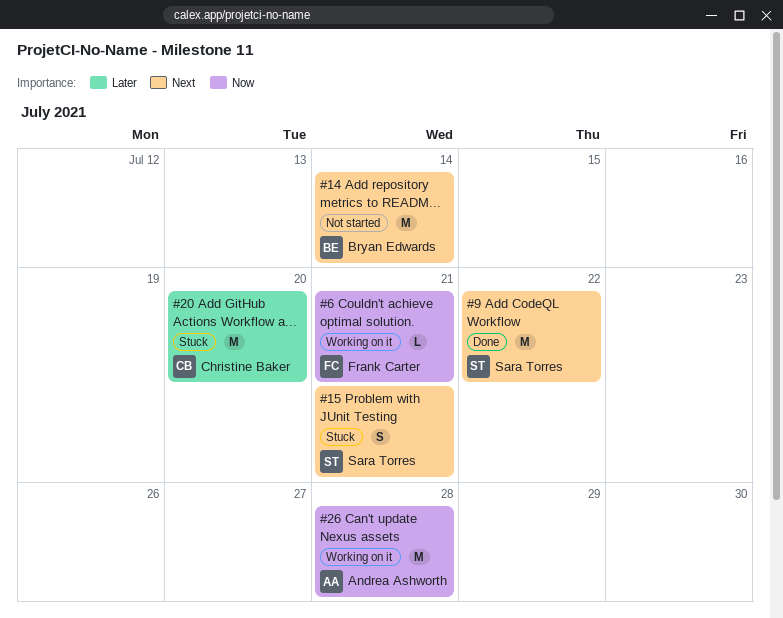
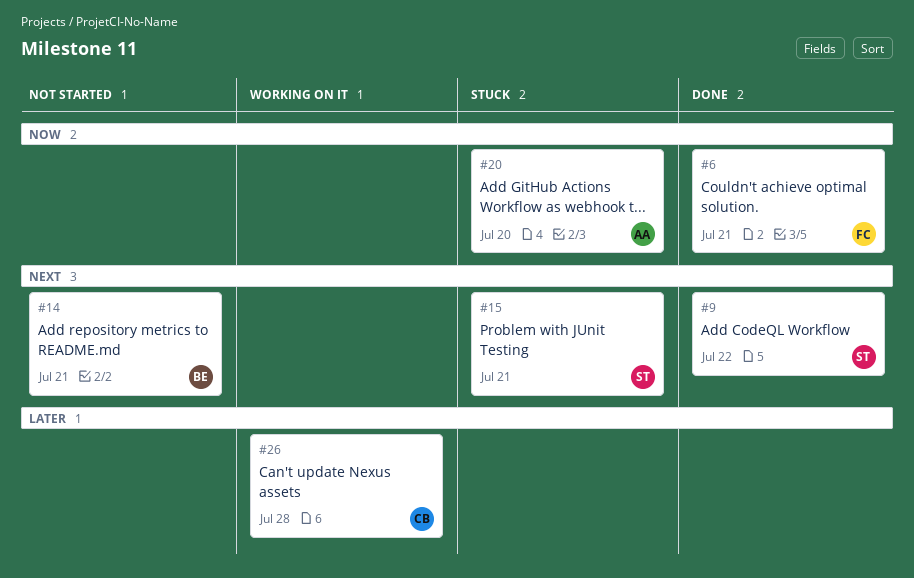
#6, status: Working on it -> Done
#14, due: Jul 14 -> Jul 21
#20, owner: Christine Baker -> Andrea Ashworth
#20, priority: Later -> Now
#26, owner: Andrea Ashworth -> Christine Baker
#26, priority: Now -> Later

